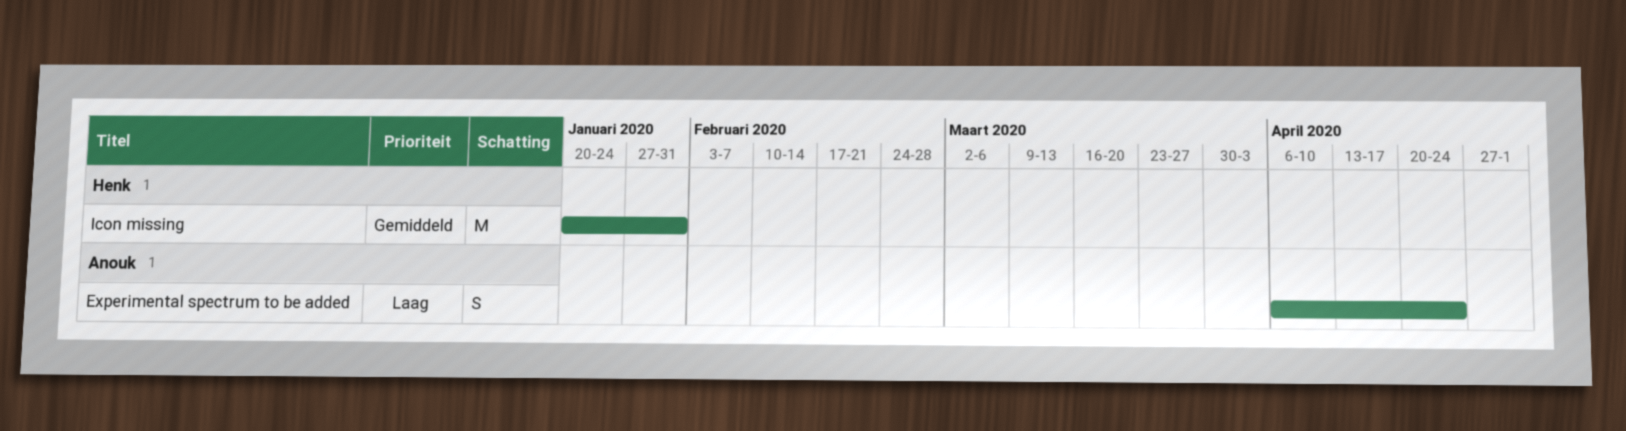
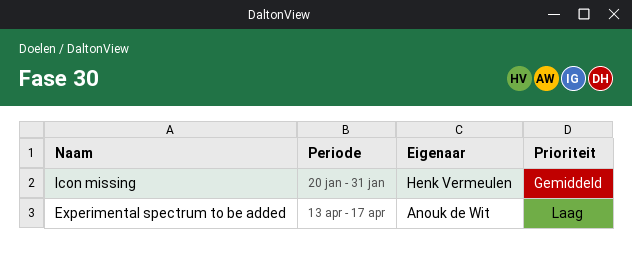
Experimental spectrum to be added, start: Apr 6 -> Apr 13
Experimental spectrum to be added, due: Apr 24 -> Apr 17

